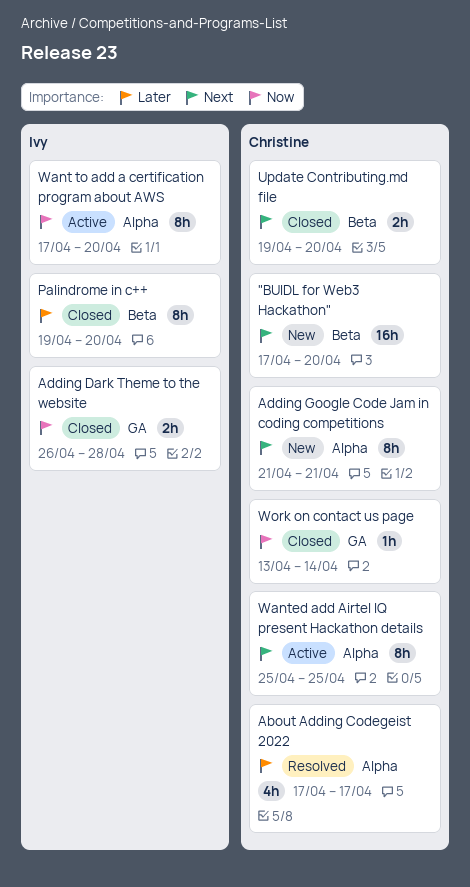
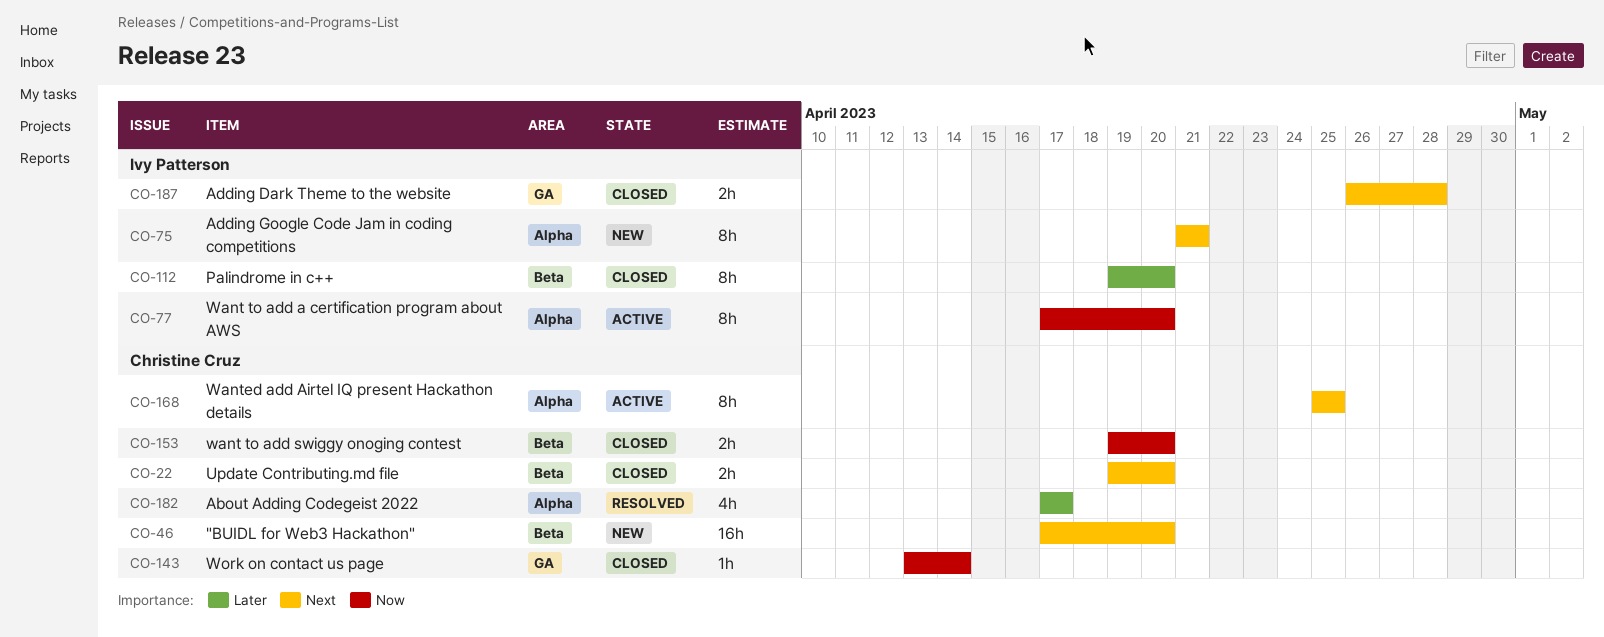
Adding Dark Theme to the website, priority: Now -> Next
Adding Google Code Jam in coding competitions, owner: Christine Cruz -> Ivy Patterson
want to add swiggy onoging contest: none -> present

